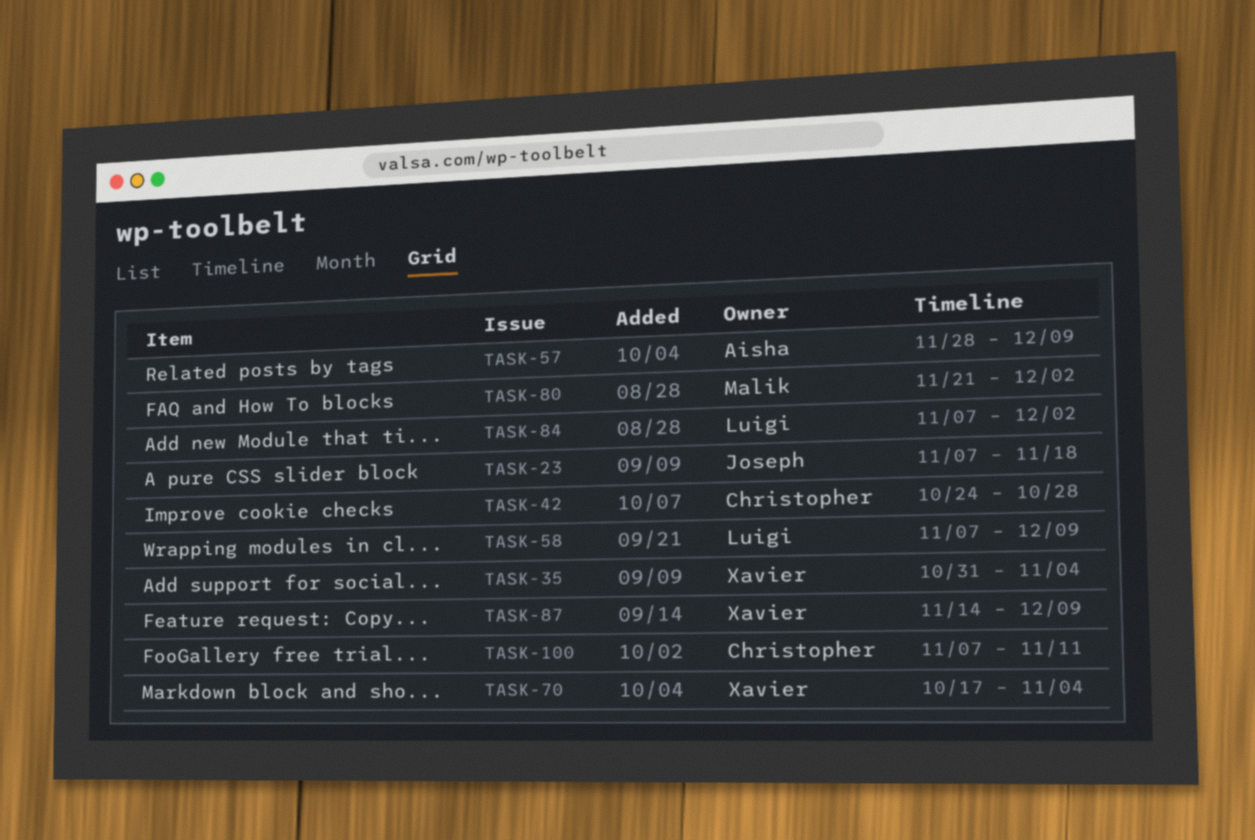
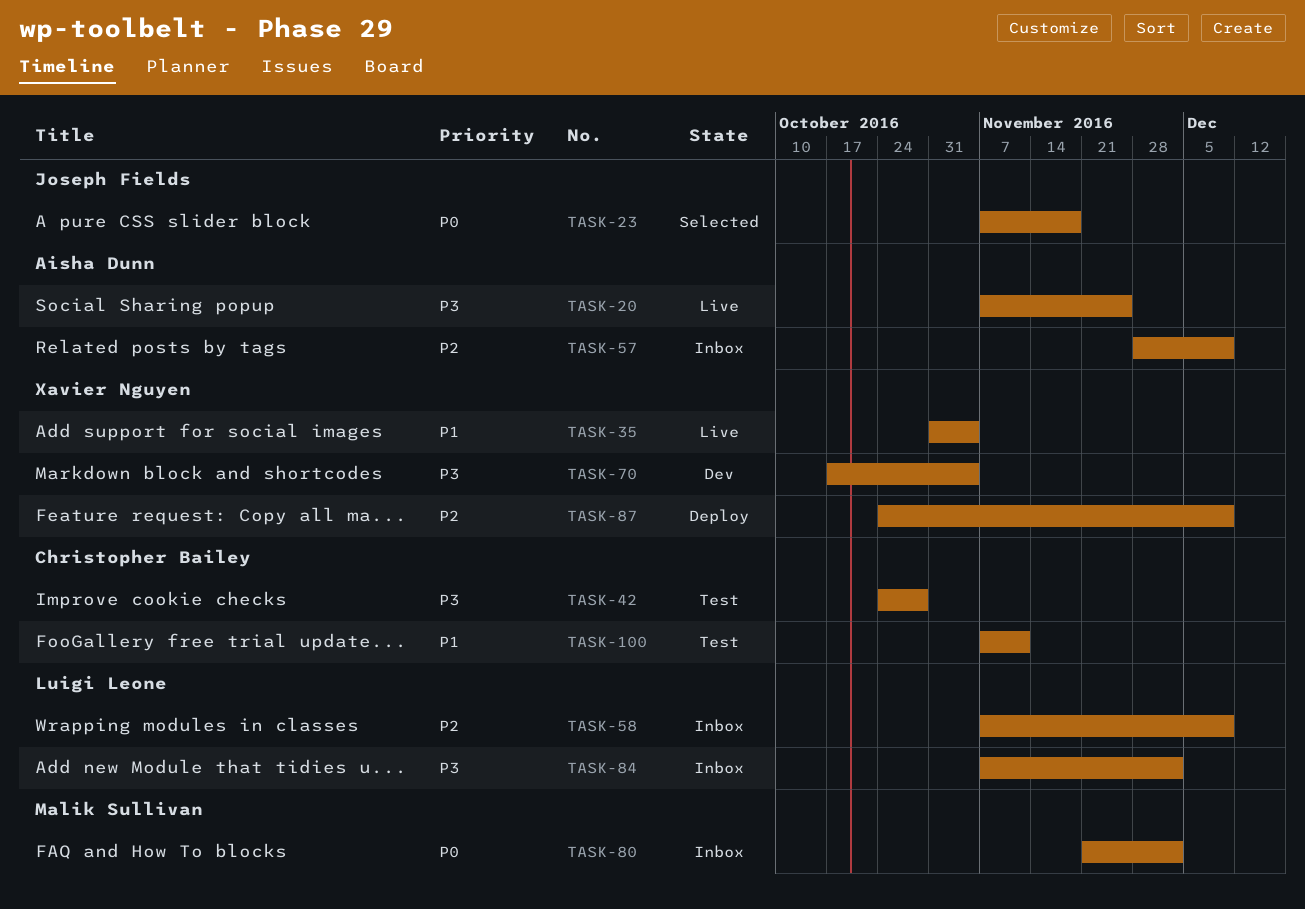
TASK-20: none -> present
TASK-87, start: Nov 14 -> Oct 24

